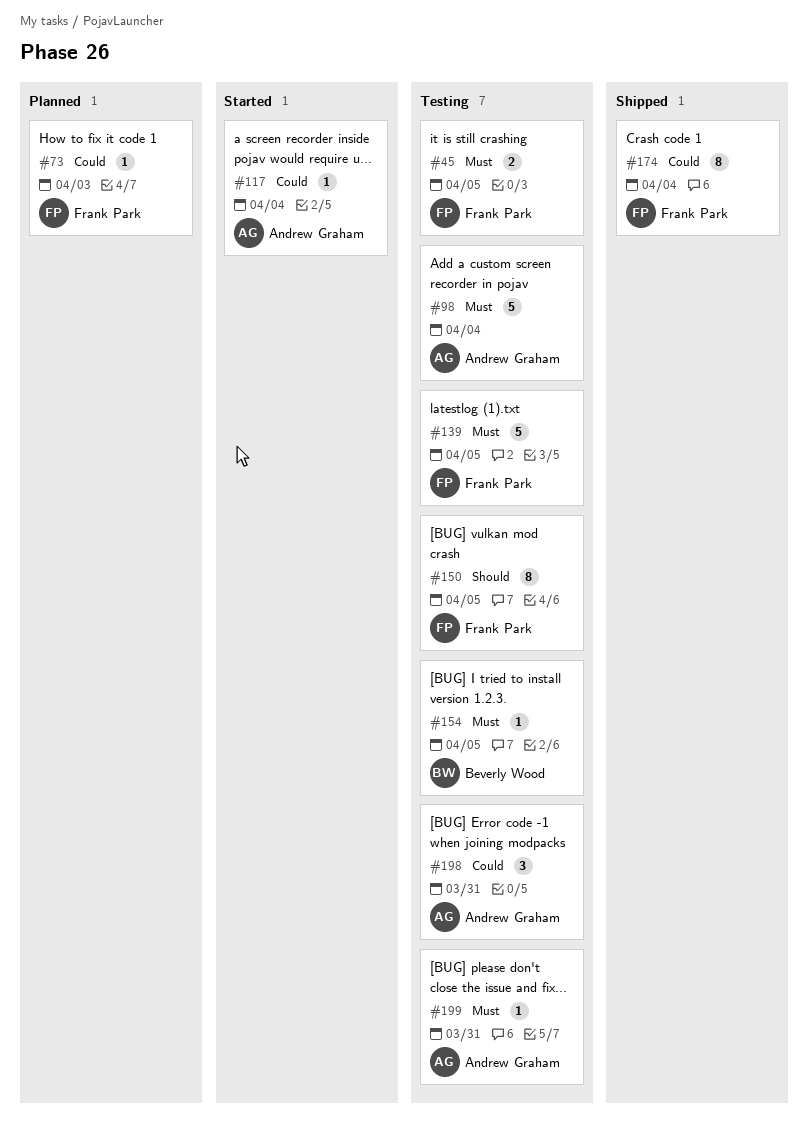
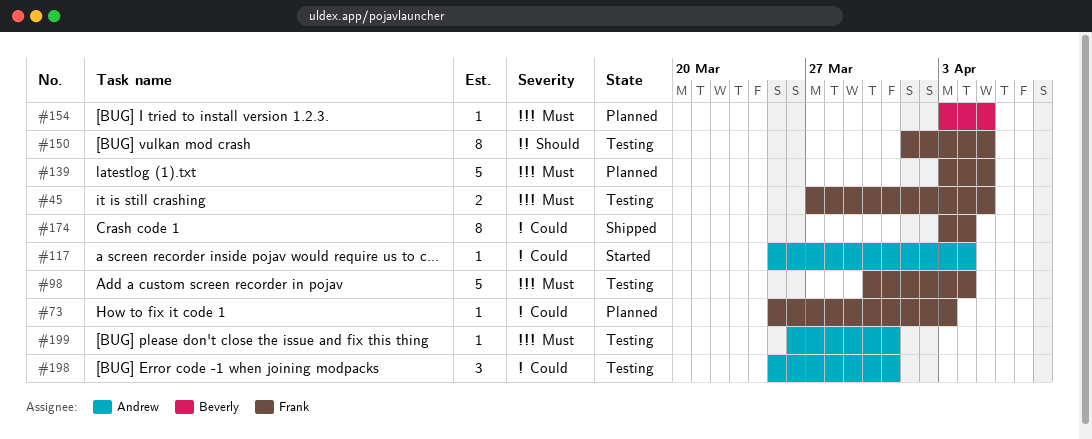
#98, owner: Andrew Graham -> Frank Park
#139, status: Testing -> Planned
#154, status: Testing -> Planned

